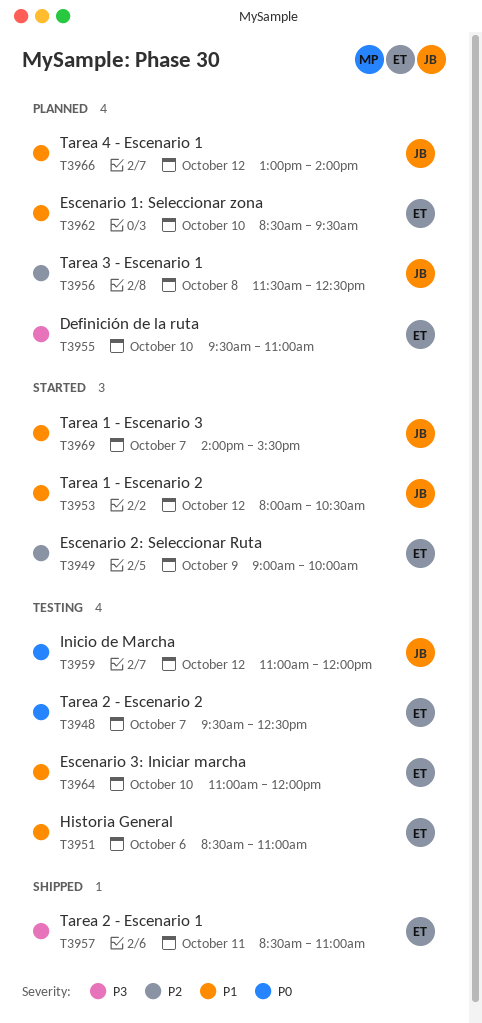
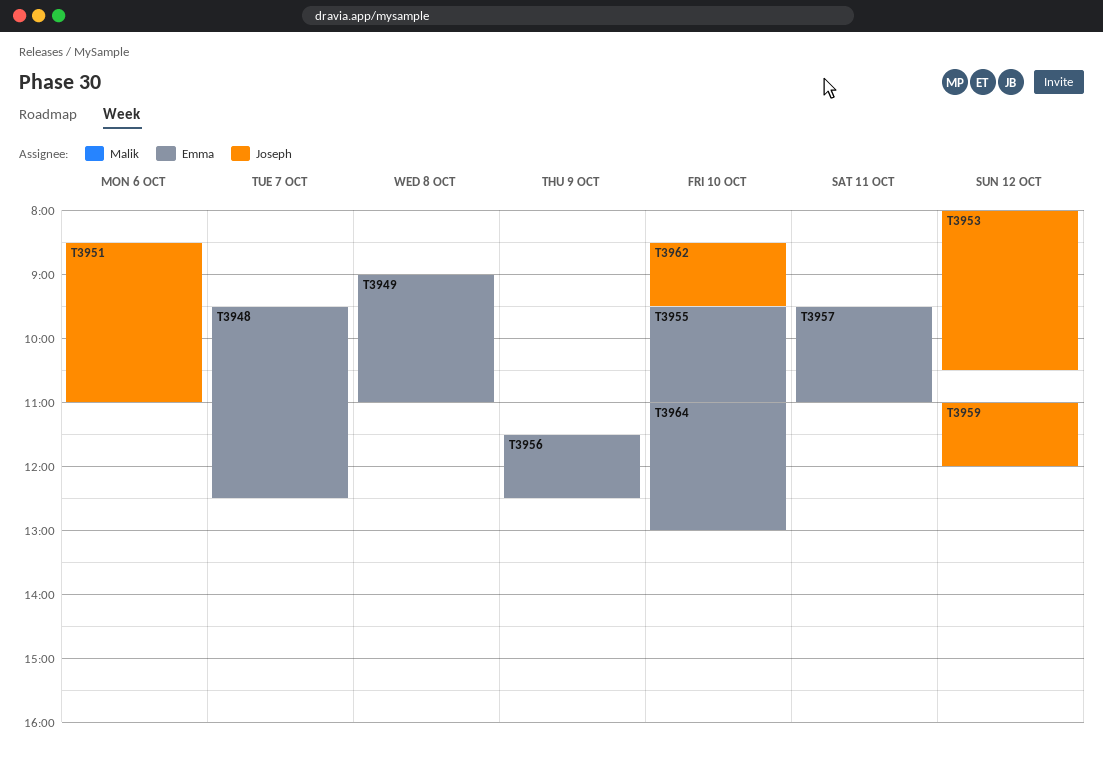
T3949, day: Oct 9 -> Oct 8
T3949, ends: 10:00 -> 11:00
T3951, owner: Emma -> Joseph
T3956, owner: Joseph -> Emma
T3956, day: Oct 8 -> Oct 9
T3957, begins: 08:30 -> 09:30
T3962, owner: Emma -> Joseph
T3964, ends: 12:00 -> 13:00
T3966: present -> none
T3969: present -> none

